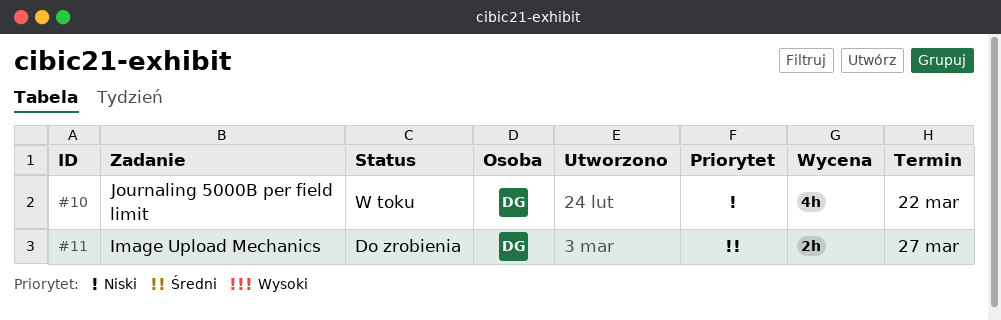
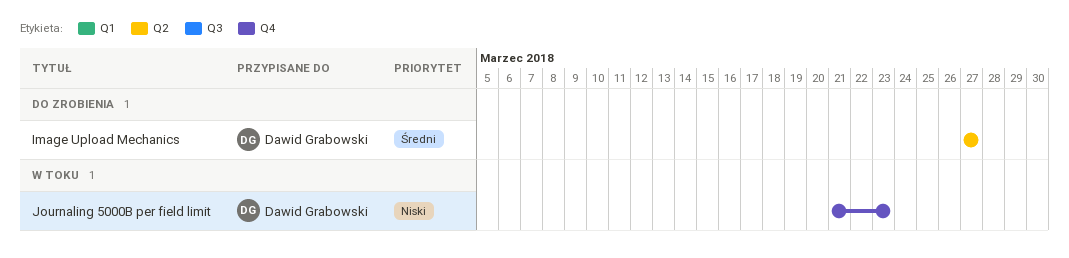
Journaling 5000B per field limit, due: Mar 22 -> Mar 23

